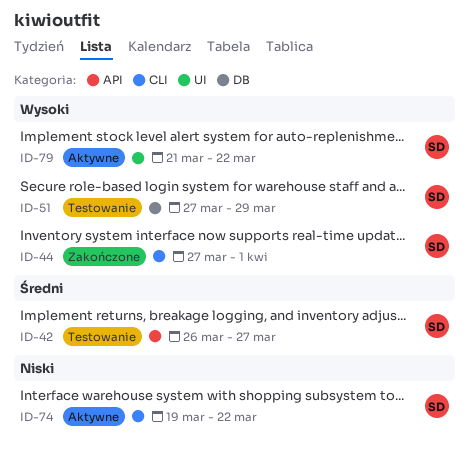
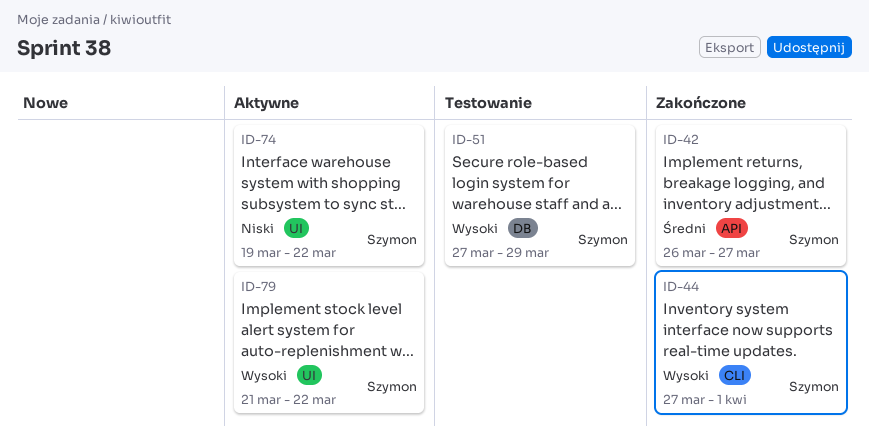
ID-42, status: Testowanie -> Zakończone
ID-74, label: CLI -> UI

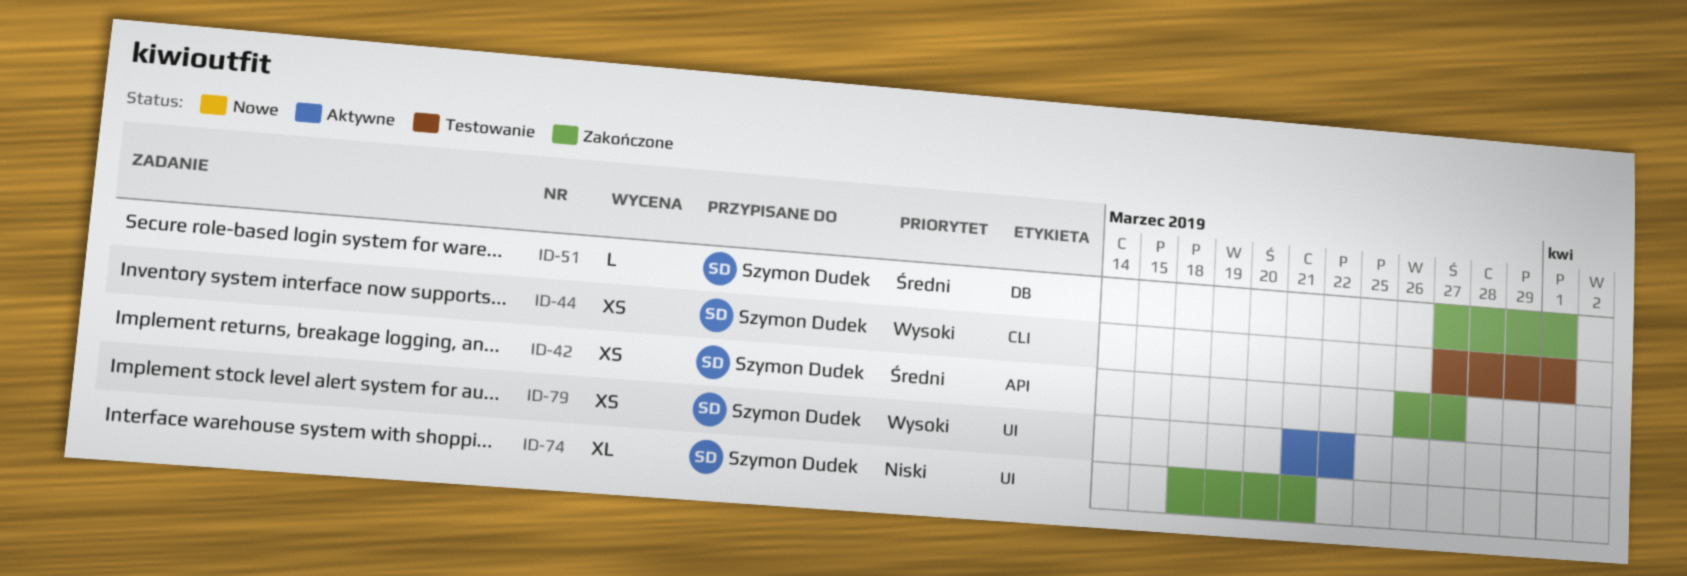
ID-44, status: Zakończone -> Testowanie
ID-51, status: Testowanie -> Zakończone
ID-51, priority: Wysoki -> Średni
ID-51, due: Mar 29 -> Apr 1
ID-74, status: Aktywne -> Zakończone
ID-74, start: Mar 19 -> Mar 18
ID-74, due: Mar 22 -> Mar 21

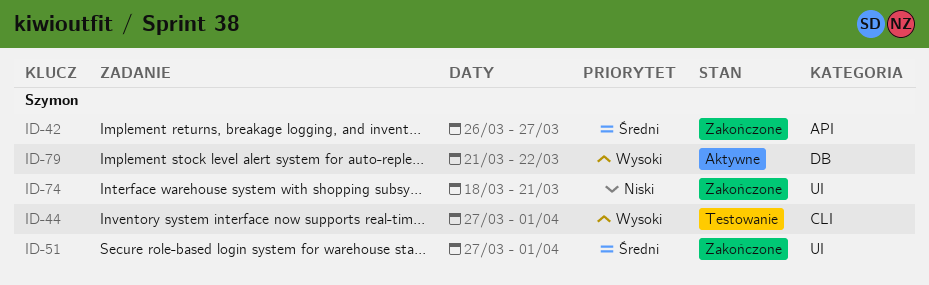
ID-51, label: DB -> UI
ID-79, label: UI -> DB

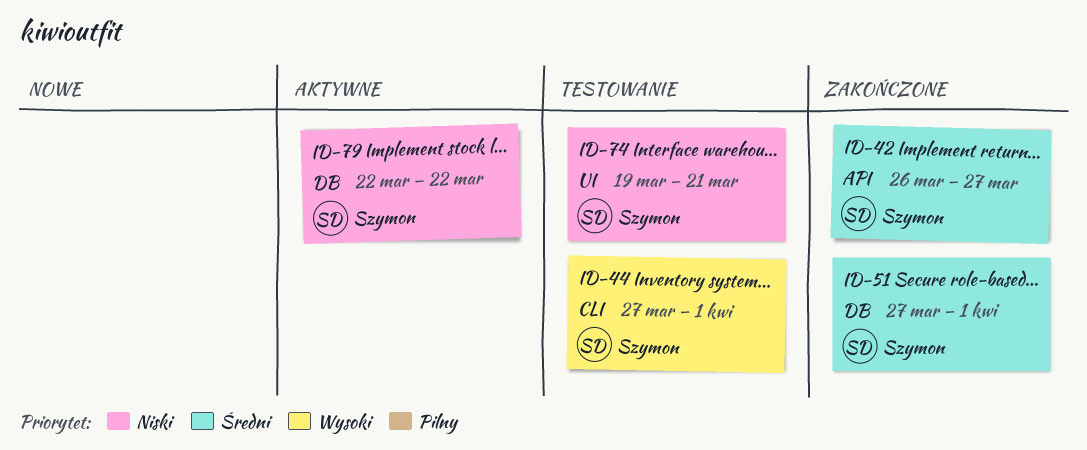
ID-51, label: UI -> DB
ID-74, status: Zakończone -> Testowanie
ID-74, start: Mar 18 -> Mar 19
ID-79, priority: Wysoki -> Niski
ID-79, start: Mar 21 -> Mar 22

